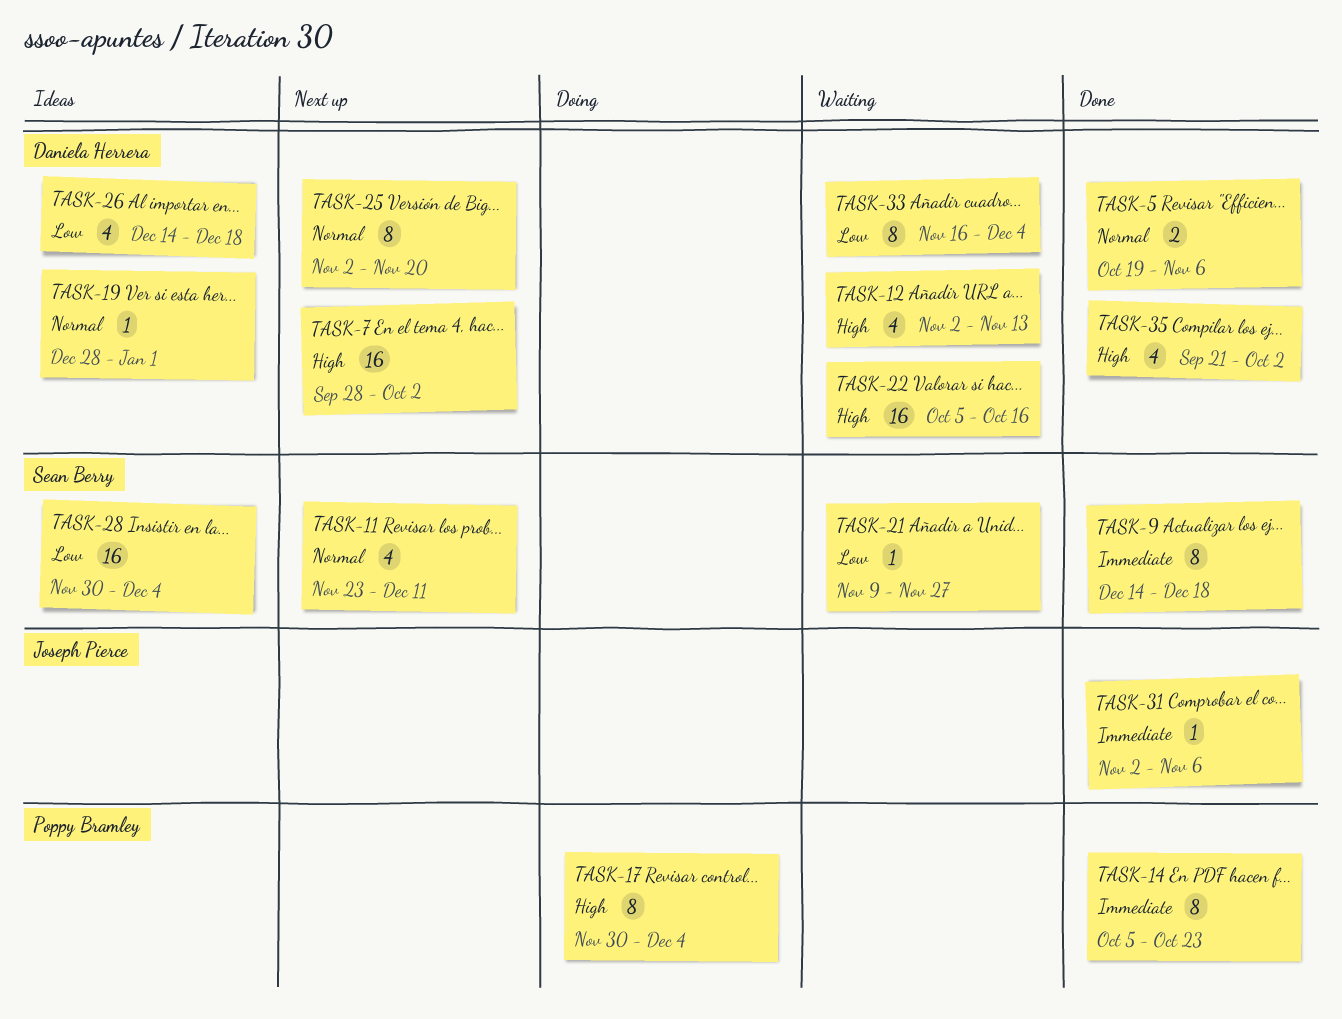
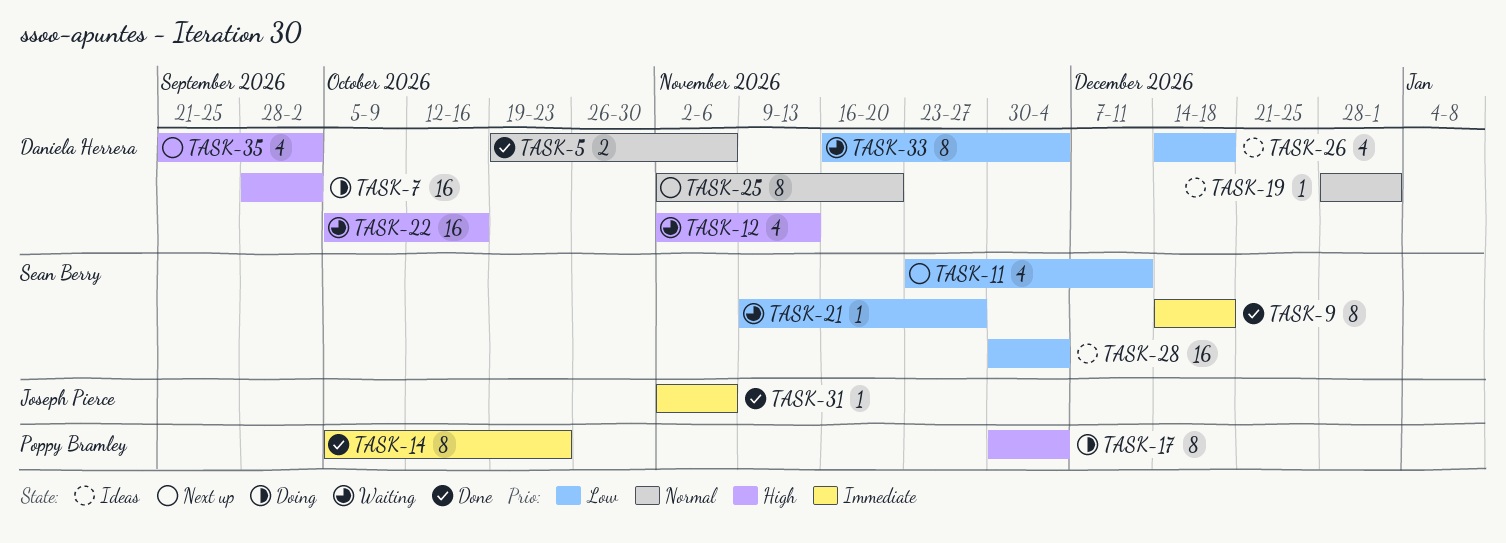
TASK-7, status: Next up -> Doing
TASK-11, priority: Normal -> Low
TASK-35, status: Done -> Next up

